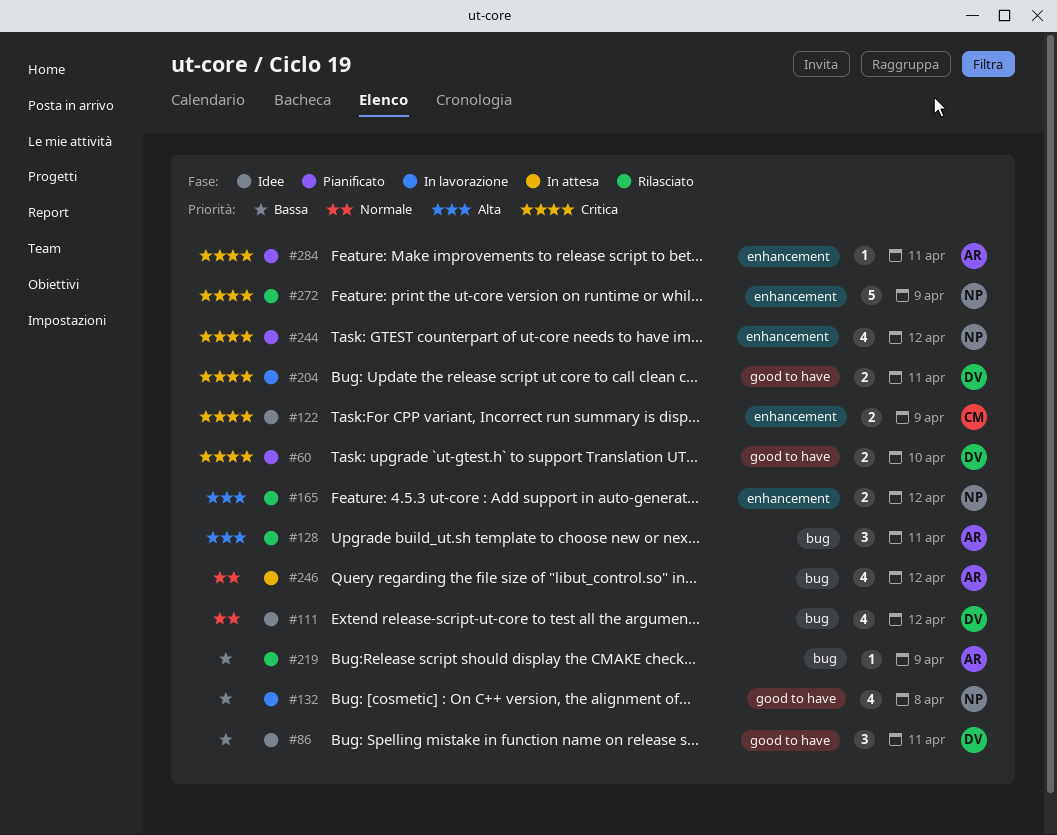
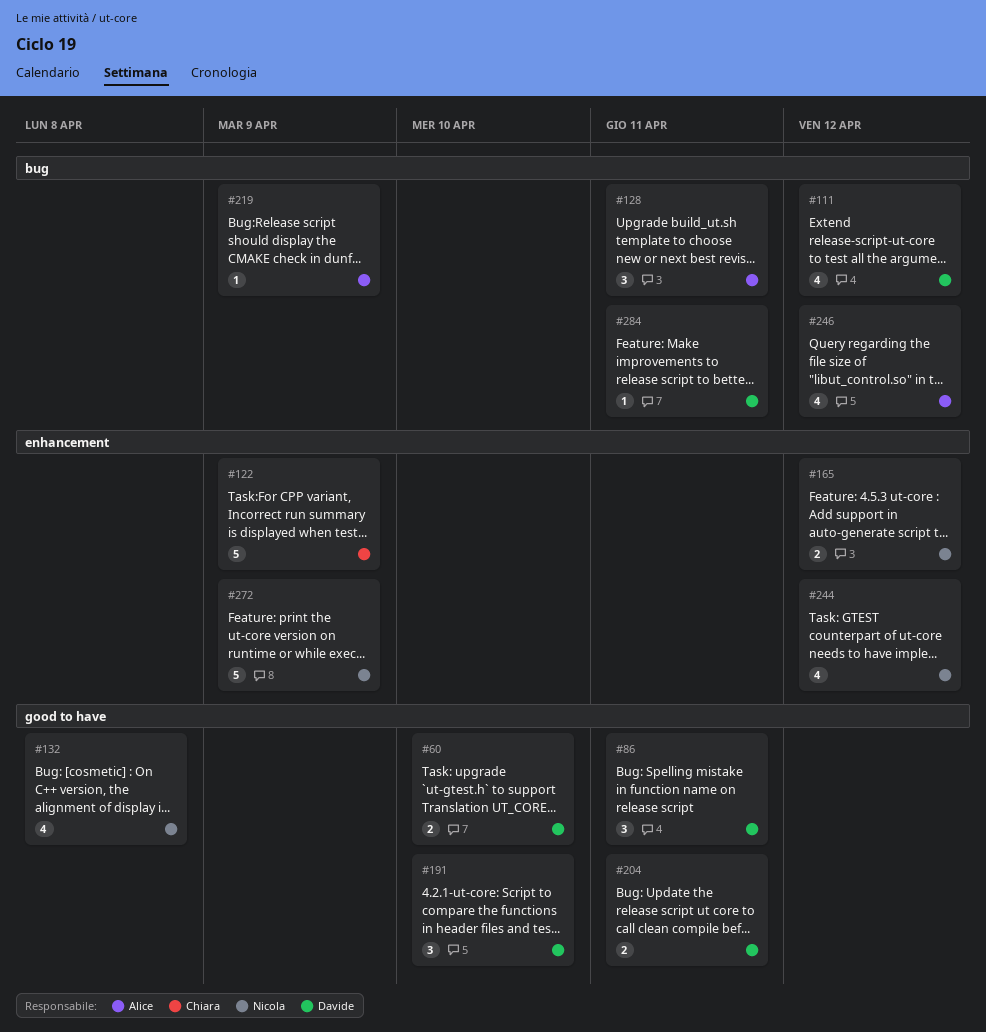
#122, estimate: 2 -> 5
#191: none -> present
#284, owner: Alice -> Davide
#284, label: enhancement -> bug

